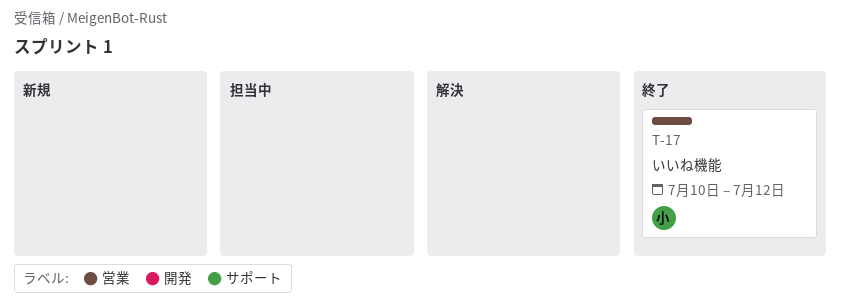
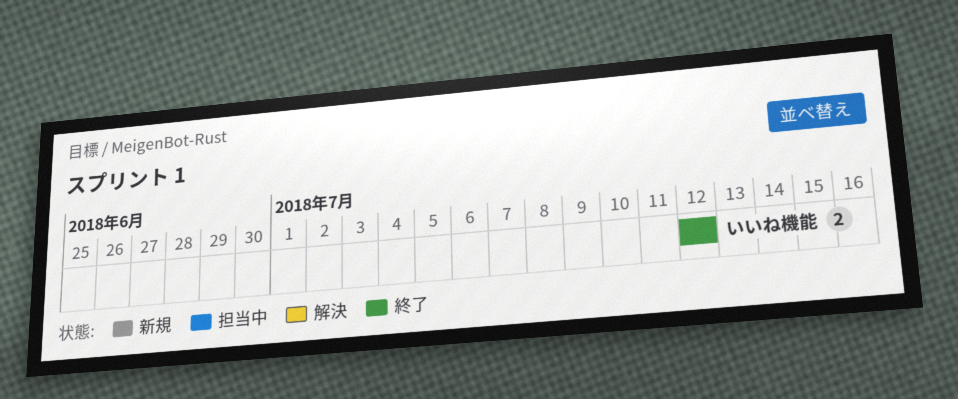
いいね機能, start: Jul 10 -> Jul 12

